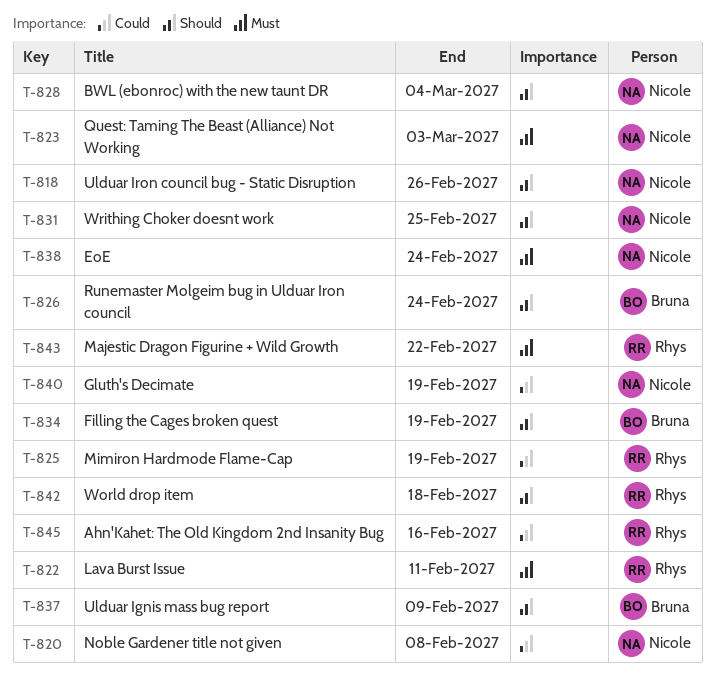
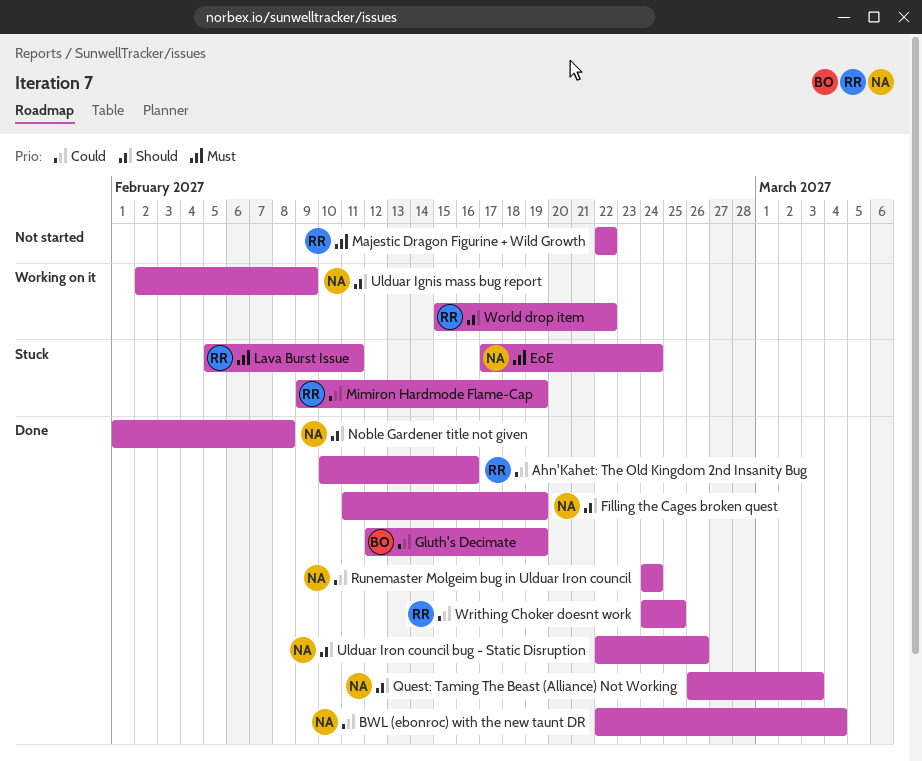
BWL (ebonroc) with the new taunt DR, priority: Should -> Could
Filling the Cages broken quest, owner: Bruna -> Nicole
Gluth's Decimate, owner: Nicole -> Bruna
Noble Gardener title not given, priority: Could -> Should
Quest: Taming The Beast (Alliance) Not Working, priority: Must -> Should
Runemaster Molgeim bug in Ulduar Iron council, owner: Bruna -> Nicole
Runemaster Molgeim bug in Ulduar Iron council, priority: Should -> Could
Ulduar Ignis mass bug report, owner: Bruna -> Nicole
World drop item, due: Feb 18 -> Feb 22
Writhing Choker doesnt work, owner: Nicole -> Rhys
Writhing Choker doesnt work, priority: Should -> Could

